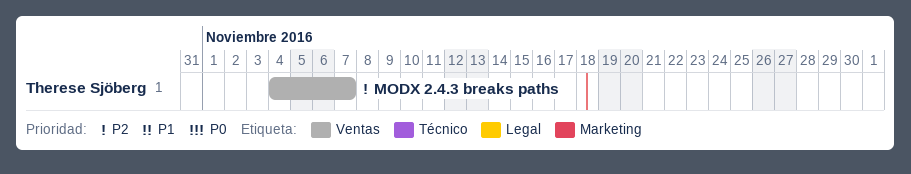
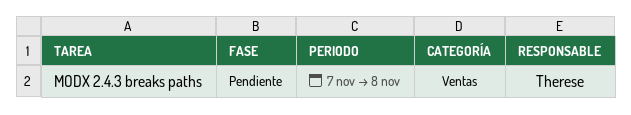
MODX 2.4.3 breaks paths, start: Nov 4 -> Nov 7
MODX 2.4.3 breaks paths, due: Nov 7 -> Nov 8

